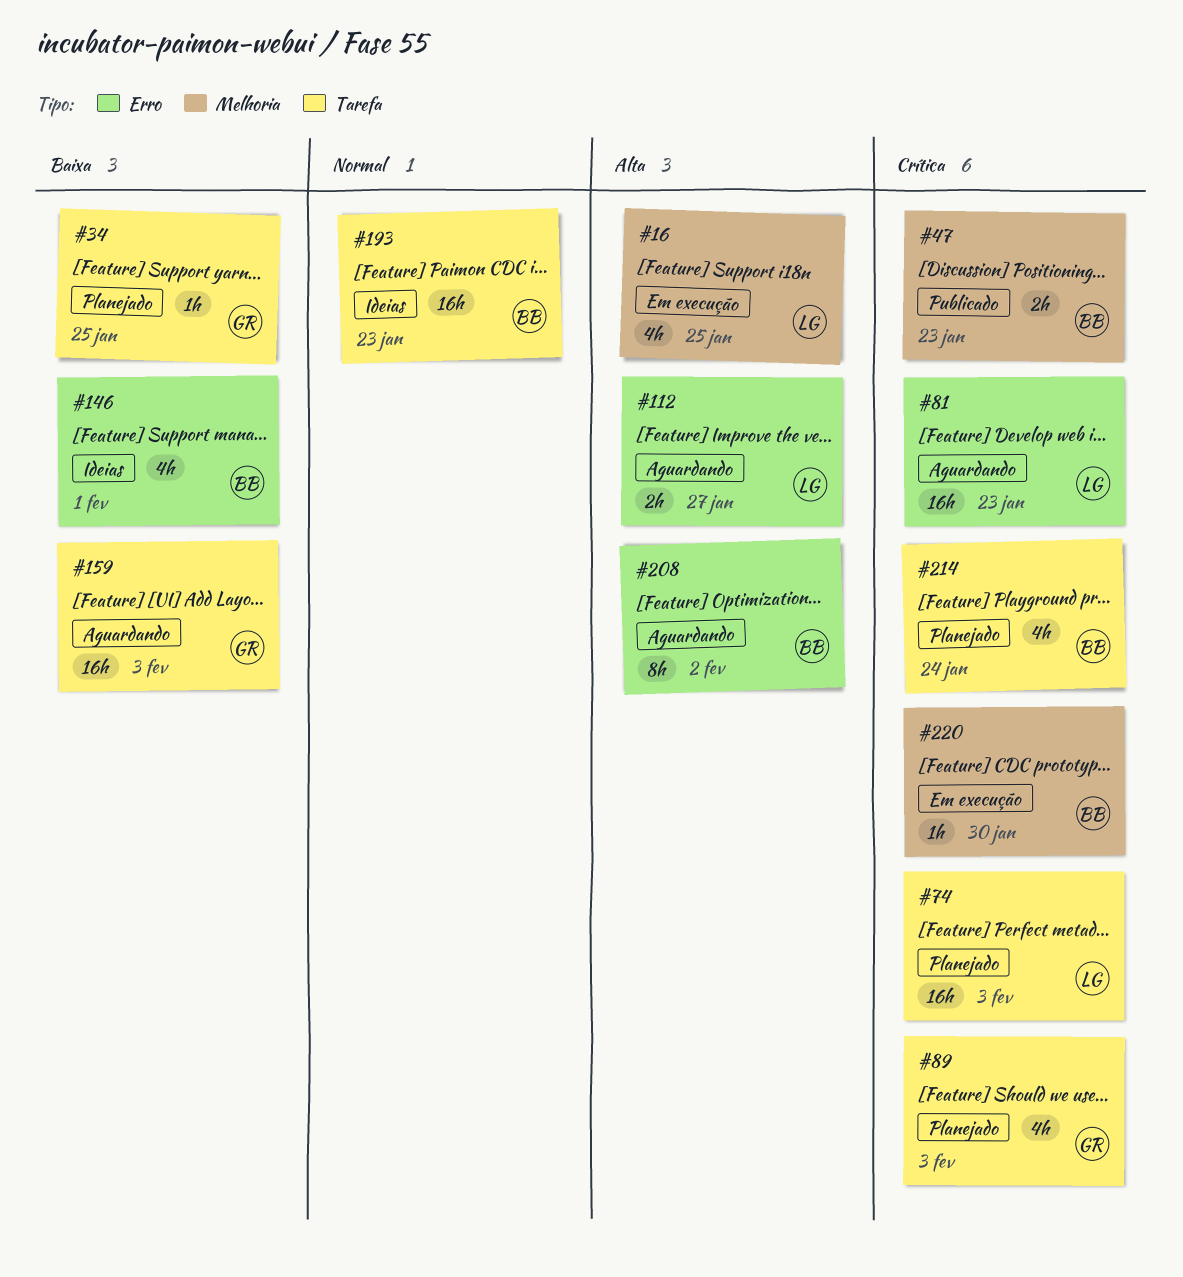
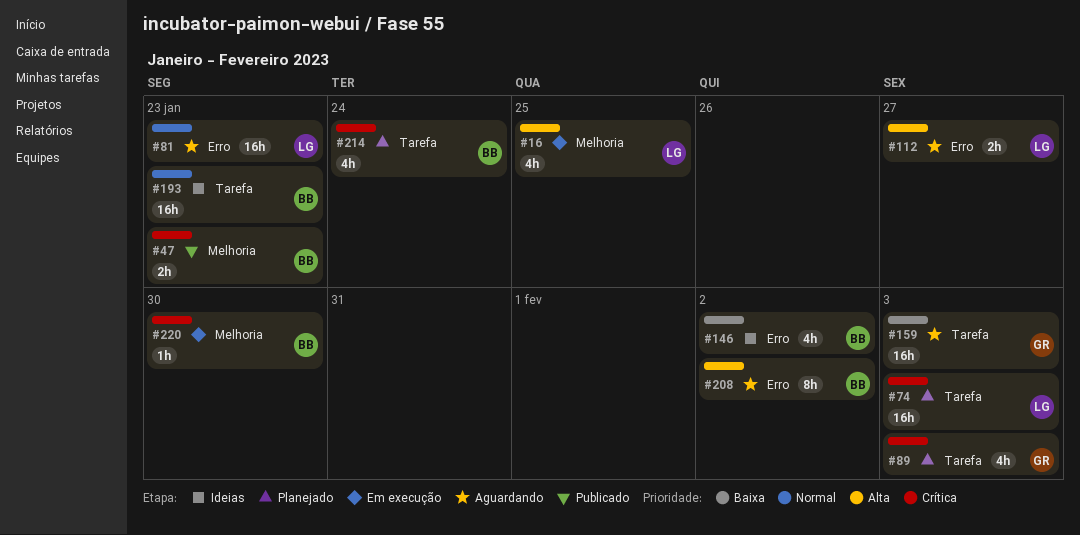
#34: present -> none
#81, priority: Crítica -> Normal
#146, due: Feb 1 -> Feb 2

